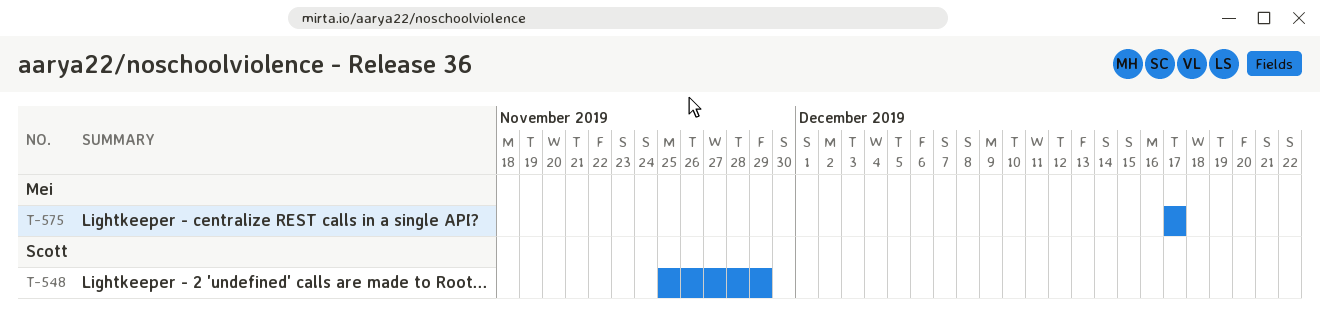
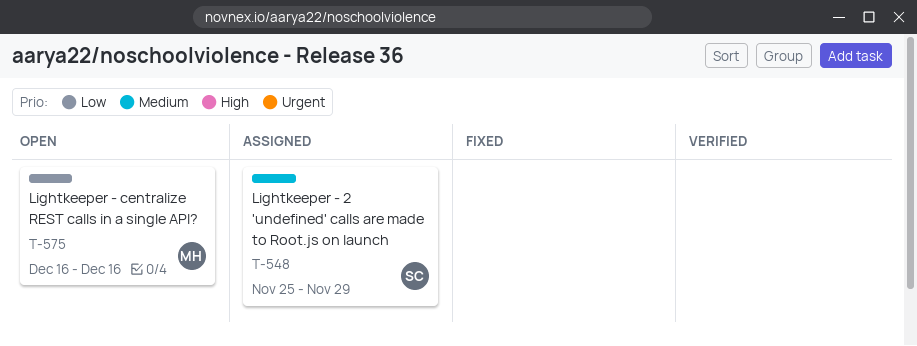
T-575, start: Dec 17 -> Dec 16
T-575, due: Dec 17 -> Dec 16

